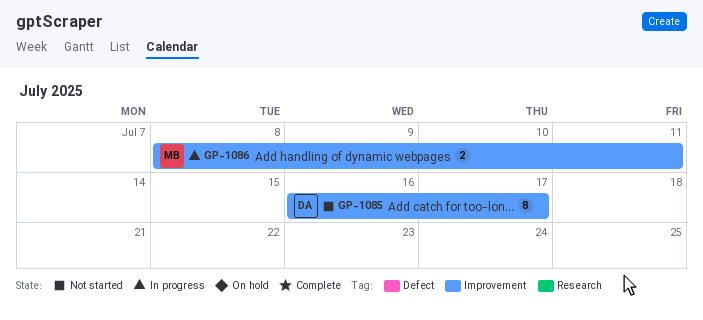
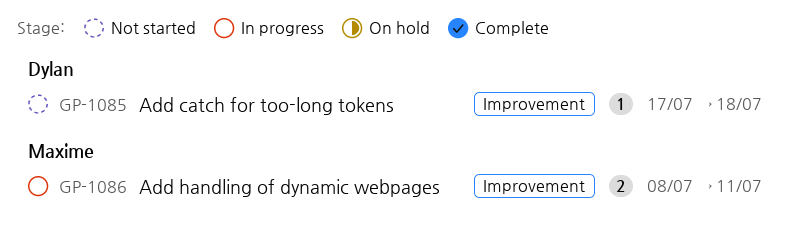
GP-1085, estimate: 8 -> 1
GP-1085, start: Jul 16 -> Jul 17
GP-1085, due: Jul 17 -> Jul 18

